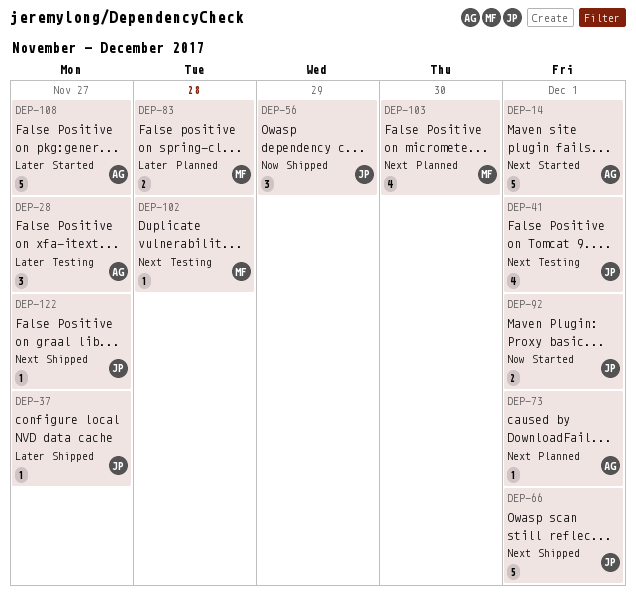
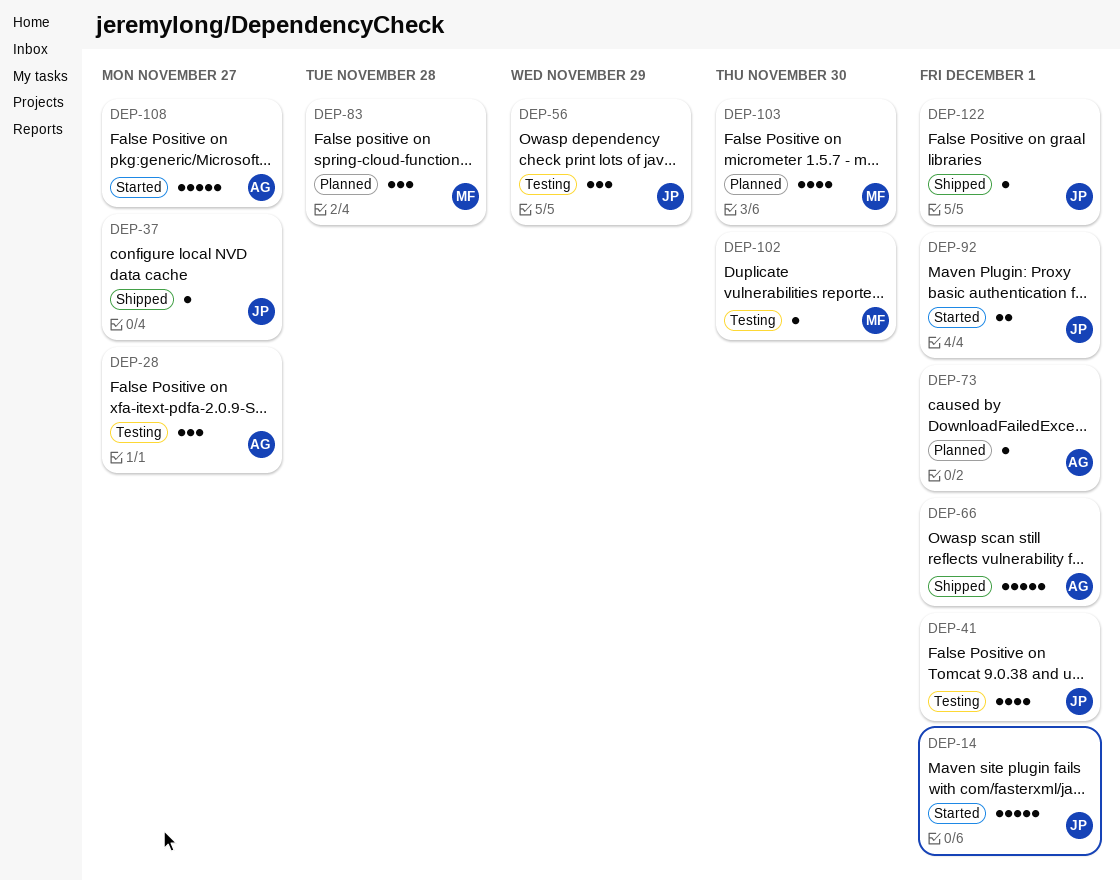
DEP-14, owner: AG -> JP
DEP-56, status: Shipped -> Testing
DEP-66, owner: JP -> AG
DEP-83, estimate: 2 -> 3
DEP-102, due: Nov 28 -> Nov 30
DEP-122, due: Nov 27 -> Dec 1

